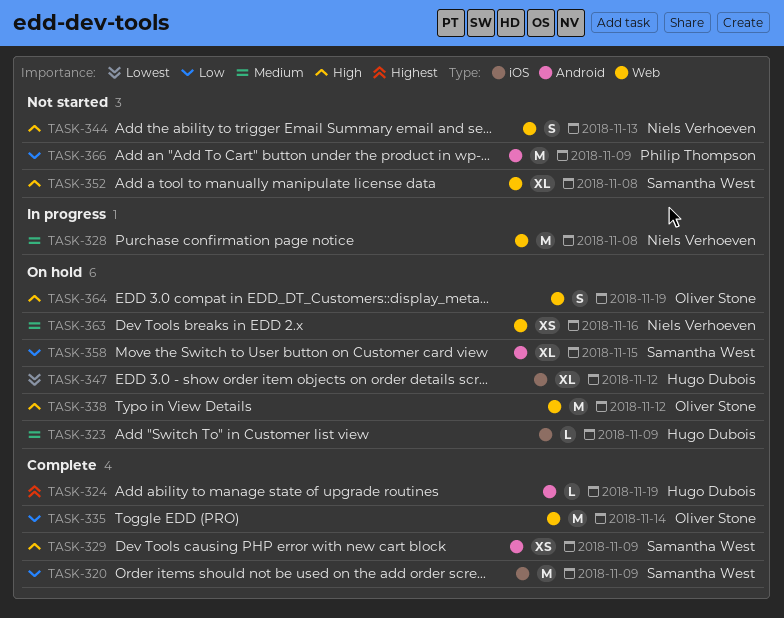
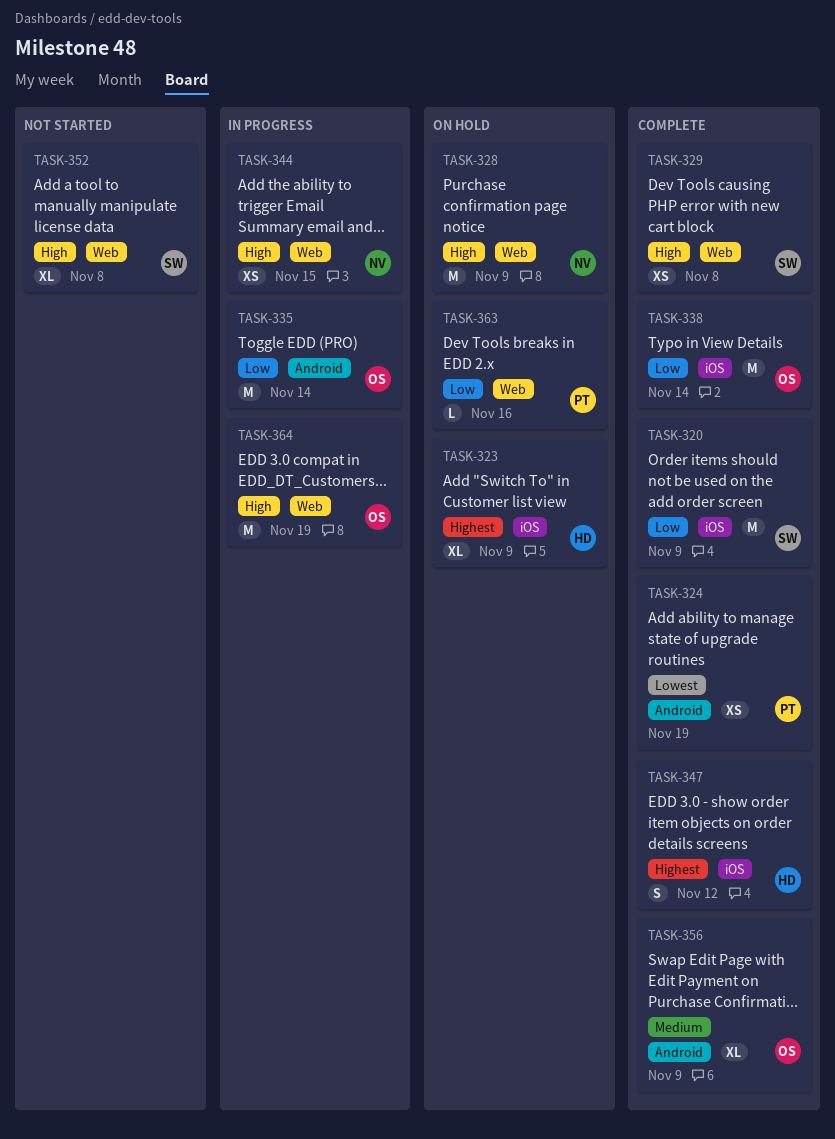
TASK-323, priority: Medium -> Highest
TASK-323, estimate: L -> XL
TASK-324, owner: Hugo Dubois -> Philip Thompson
TASK-324, priority: Highest -> Lowest
TASK-324, estimate: L -> XS
TASK-328, status: In progress -> On hold
TASK-328, priority: Medium -> High
TASK-328, due: Nov 8 -> Nov 9
TASK-329, label: Android -> Web
TASK-329, due: Nov 9 -> Nov 8
TASK-335, status: Complete -> In progress
TASK-335, label: Web -> Android
TASK-338, status: On hold -> Complete
TASK-338, priority: High -> Low
TASK-338, label: Web -> iOS
TASK-338, due: Nov 12 -> Nov 14
TASK-344, status: Not started -> In progress
TASK-344, estimate: S -> XS
TASK-344, due: Nov 13 -> Nov 15
TASK-347, status: On hold -> Complete
TASK-347, priority: Lowest -> Highest
TASK-347, estimate: XL -> S
TASK-356: none -> present
TASK-358: present -> none
TASK-363, owner: Niels Verhoeven -> Philip Thompson
TASK-363, priority: Medium -> Low
TASK-363, estimate: XS -> L
TASK-364, status: On hold -> In progress
TASK-364, estimate: S -> M
TASK-366: present -> none

